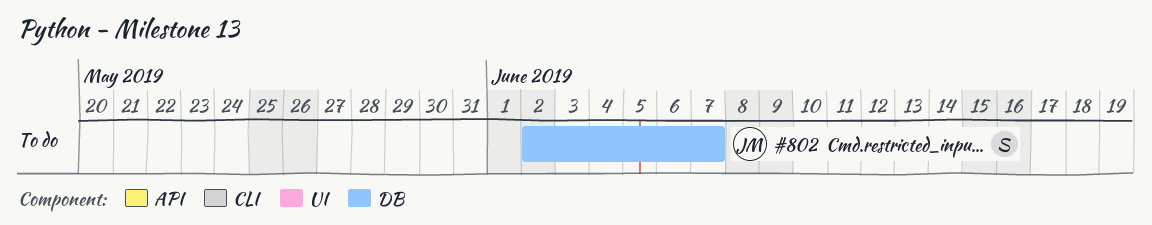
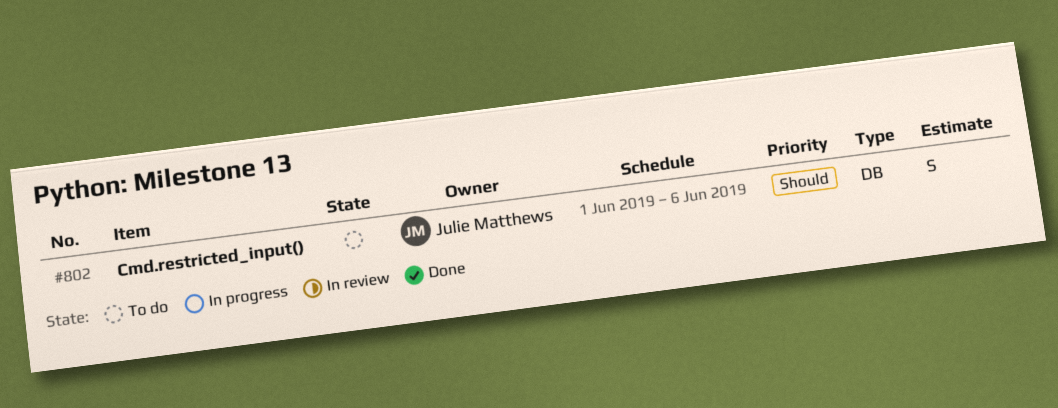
#802, start: Jun 2 -> Jun 1
#802, due: Jun 7 -> Jun 6

